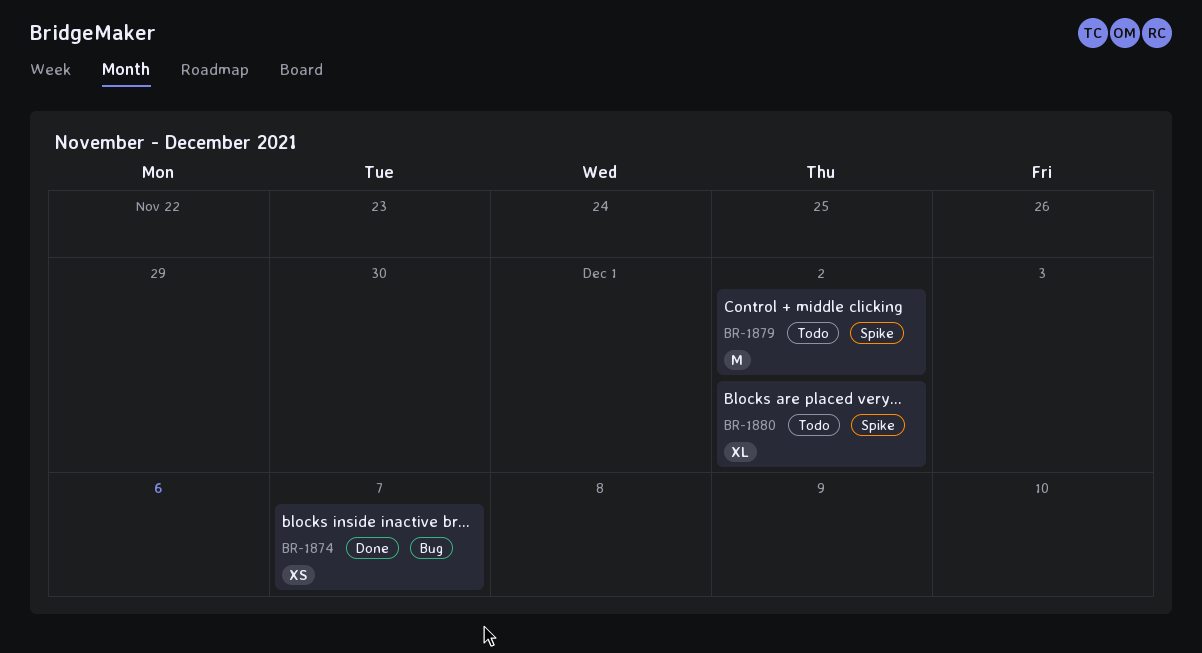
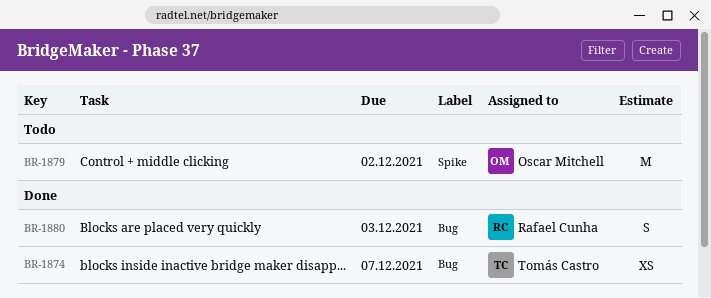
BR-1880, status: Todo -> Done
BR-1880, label: Spike -> Bug
BR-1880, estimate: XL -> S
BR-1880, due: Dec 2 -> Dec 3

